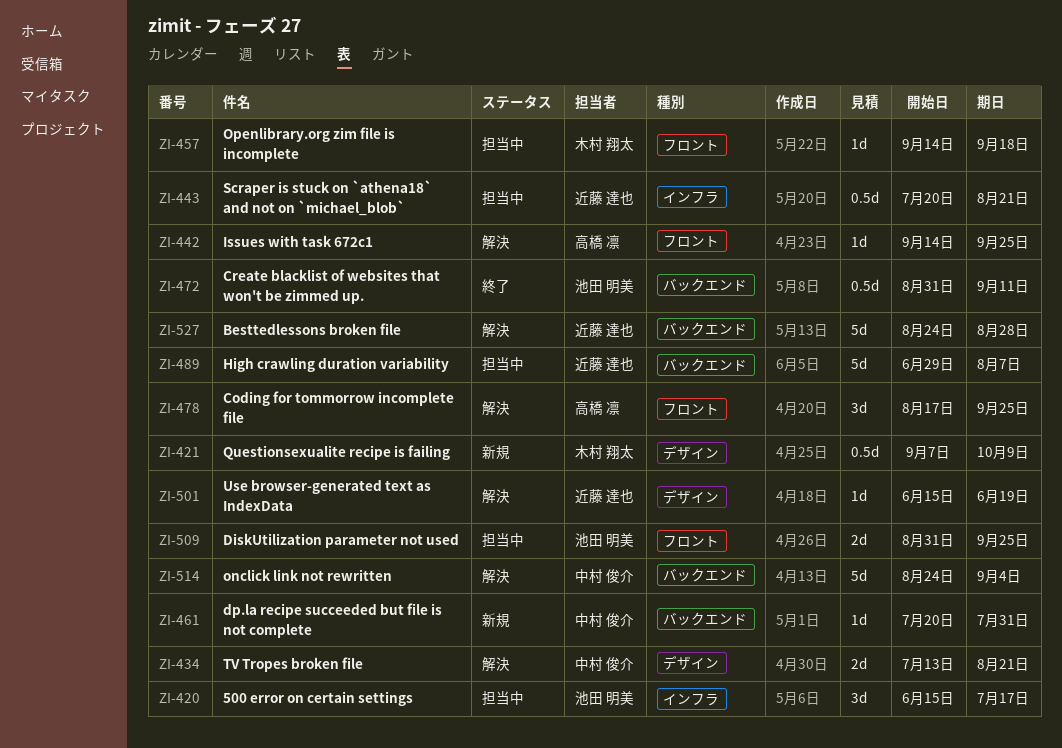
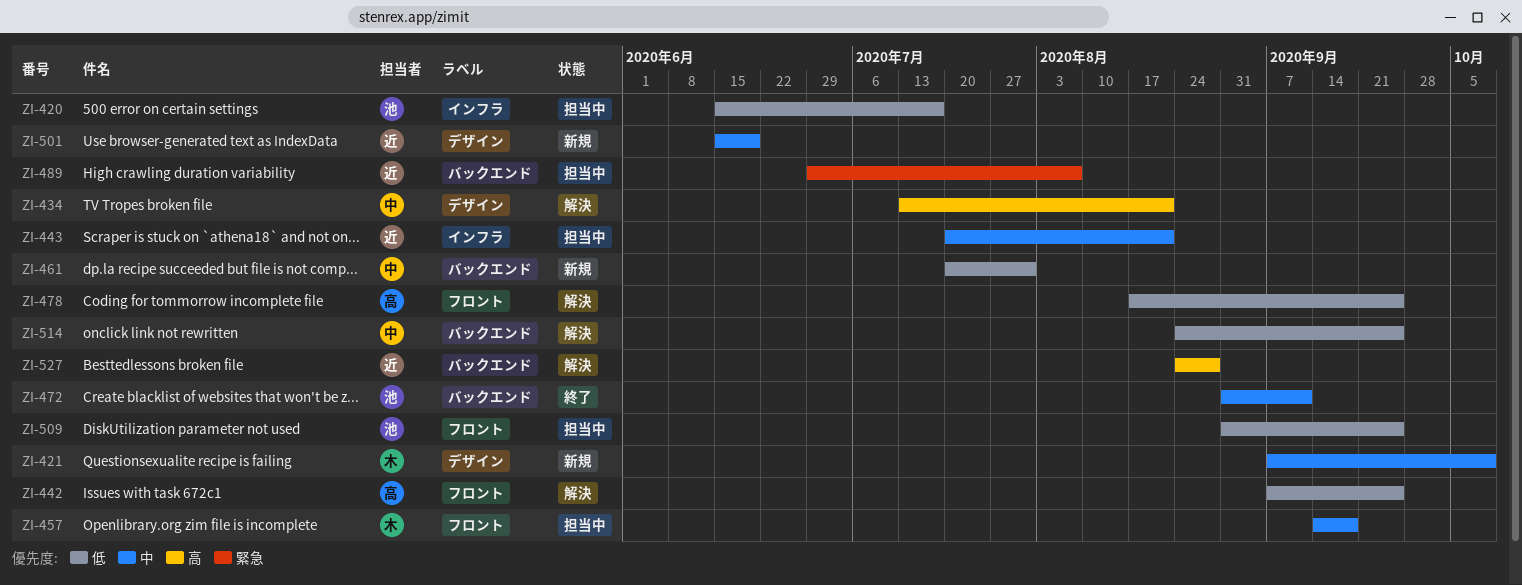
ZI-442, start: Sep 14 -> Sep 7
ZI-501, status: 解決 -> 新規
ZI-514, due: Sep 4 -> Sep 25

